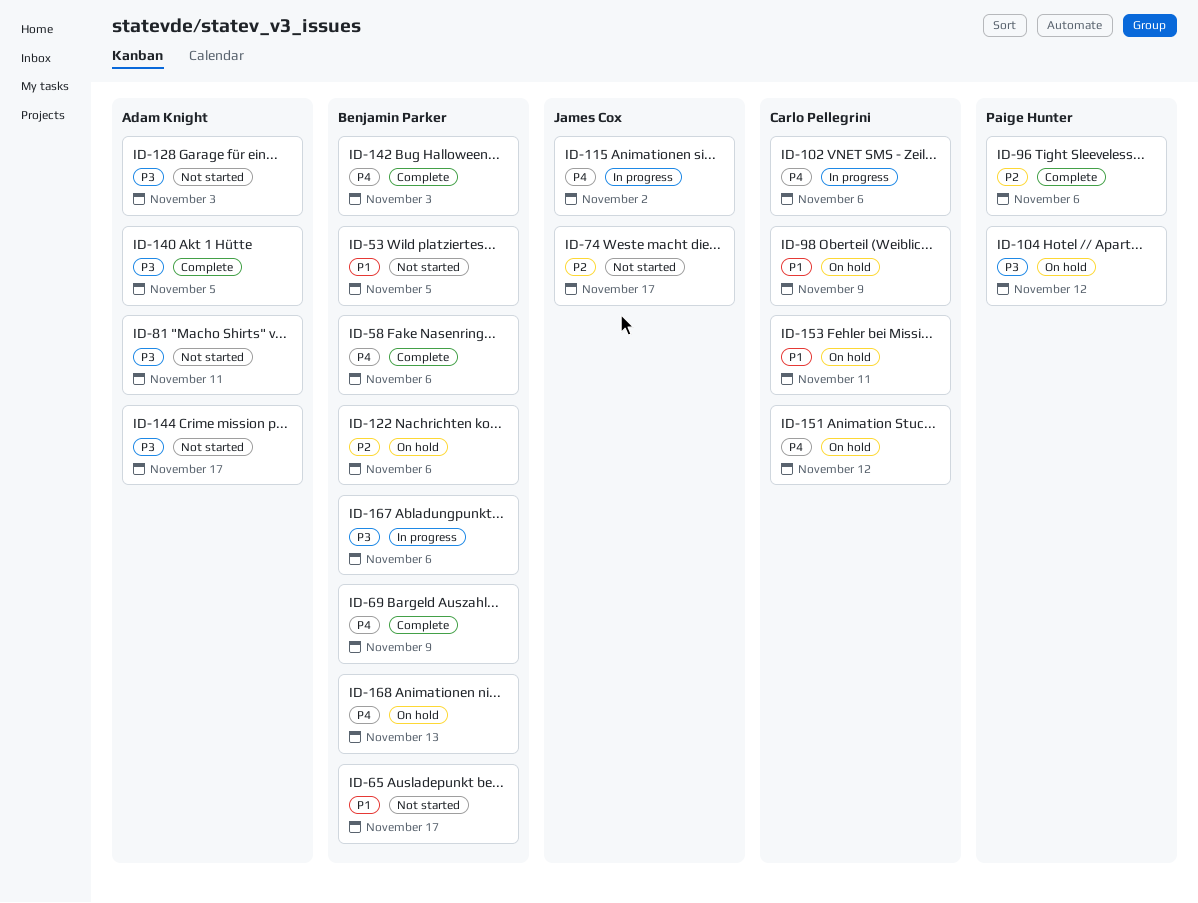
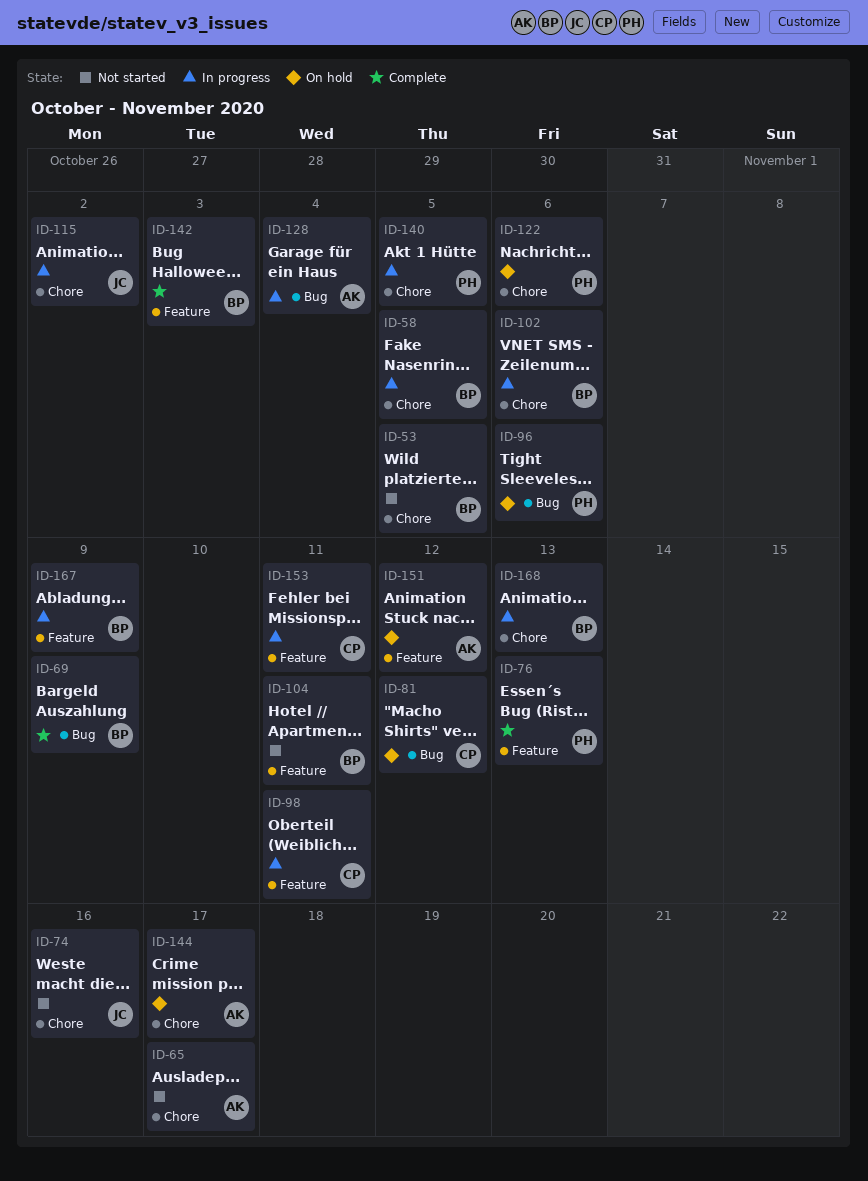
ID-58, status: Complete -> In progress
ID-58, due: Nov 6 -> Nov 5
ID-65, owner: Benjamin Parker -> Adam Knight
ID-74, due: Nov 17 -> Nov 16
ID-76: none -> present
ID-81, status: Not started -> On hold
ID-81, owner: Adam Knight -> Carlo Pellegrini
ID-81, due: Nov 11 -> Nov 12
ID-96, status: Complete -> On hold
ID-98, status: On hold -> In progress
ID-98, due: Nov 9 -> Nov 11
ID-102, owner: Carlo Pellegrini -> Benjamin Parker
ID-104, status: On hold -> Not started
ID-104, owner: Paige Hunter -> Benjamin Parker
ID-104, due: Nov 12 -> Nov 11
ID-122, owner: Benjamin Parker -> Paige Hunter
ID-128, status: Not started -> In progress
ID-128, due: Nov 3 -> Nov 4
ID-140, status: Complete -> In progress
ID-140, owner: Adam Knight -> Paige Hunter
ID-144, status: Not started -> On hold
ID-151, owner: Carlo Pellegrini -> Adam Knight
ID-153, status: On hold -> In progress
ID-167, due: Nov 6 -> Nov 9
ID-168, status: On hold -> In progress

